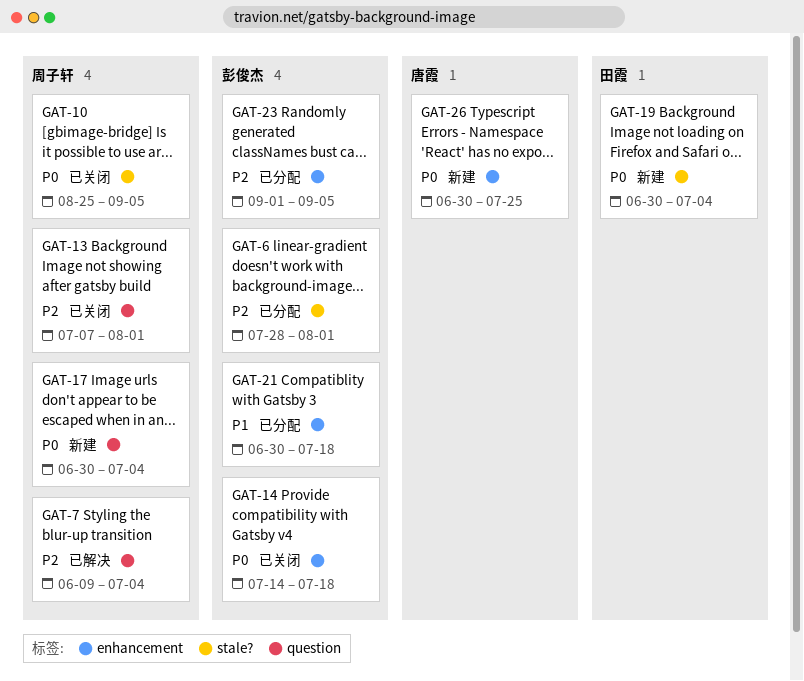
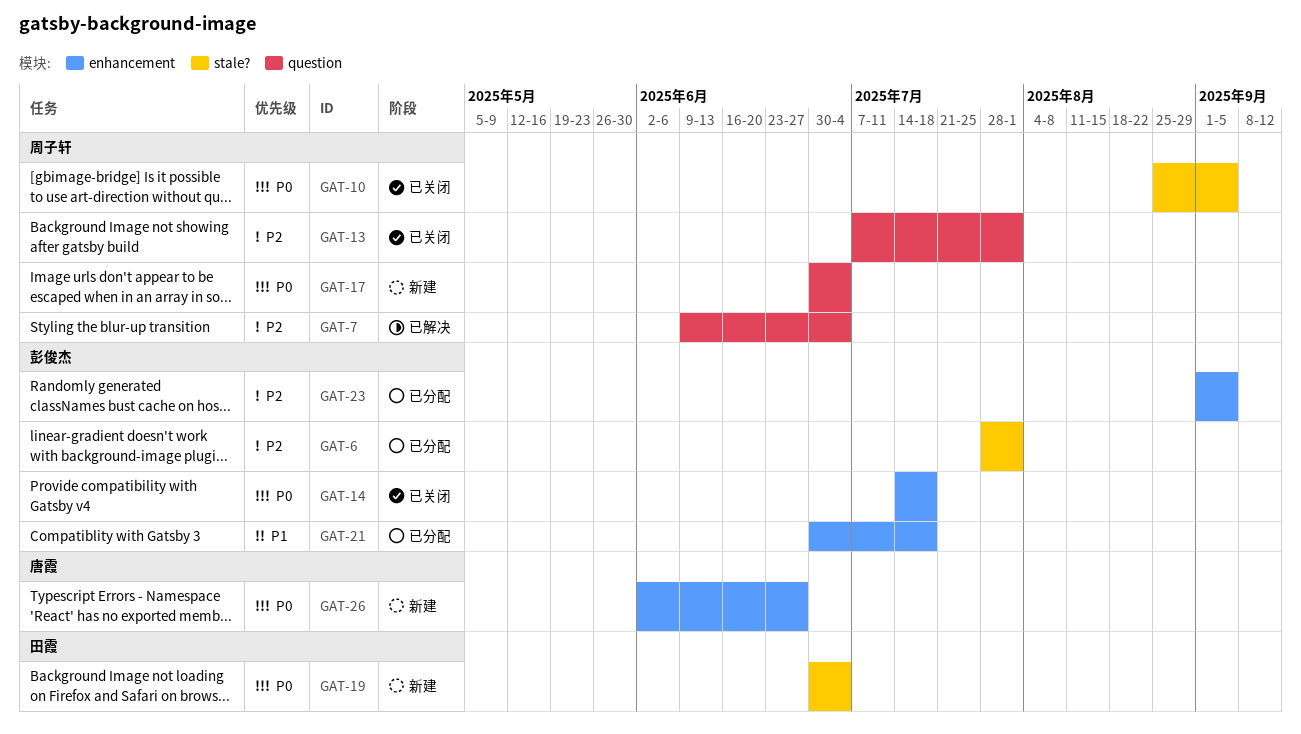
GAT-26, start: Jun 30 -> Jun 2
GAT-26, due: Jul 25 -> Jun 27

